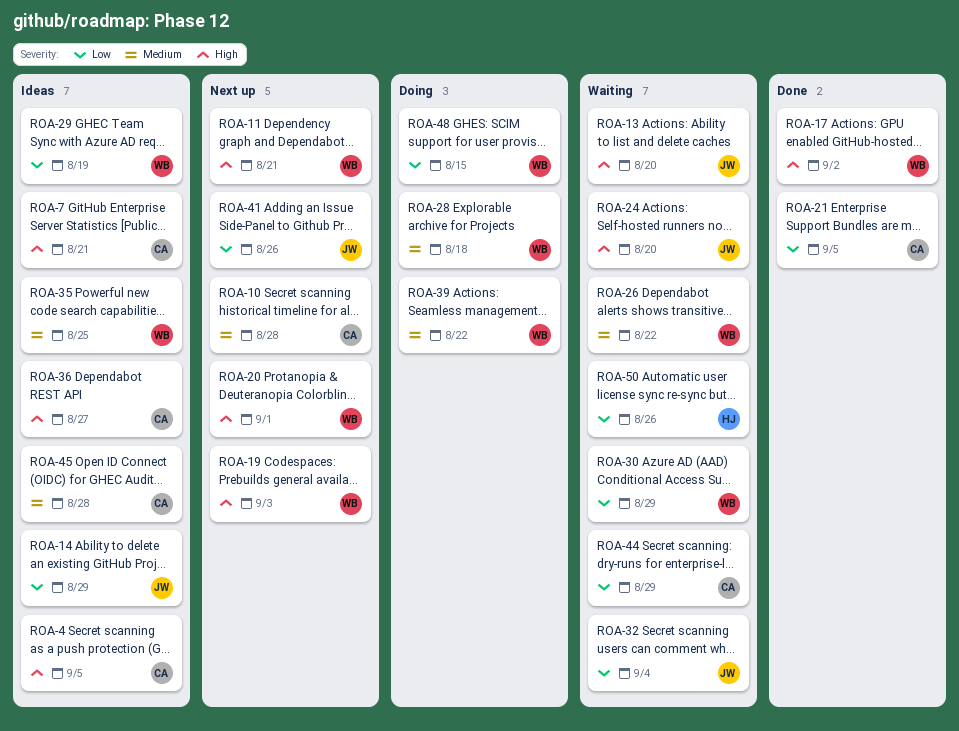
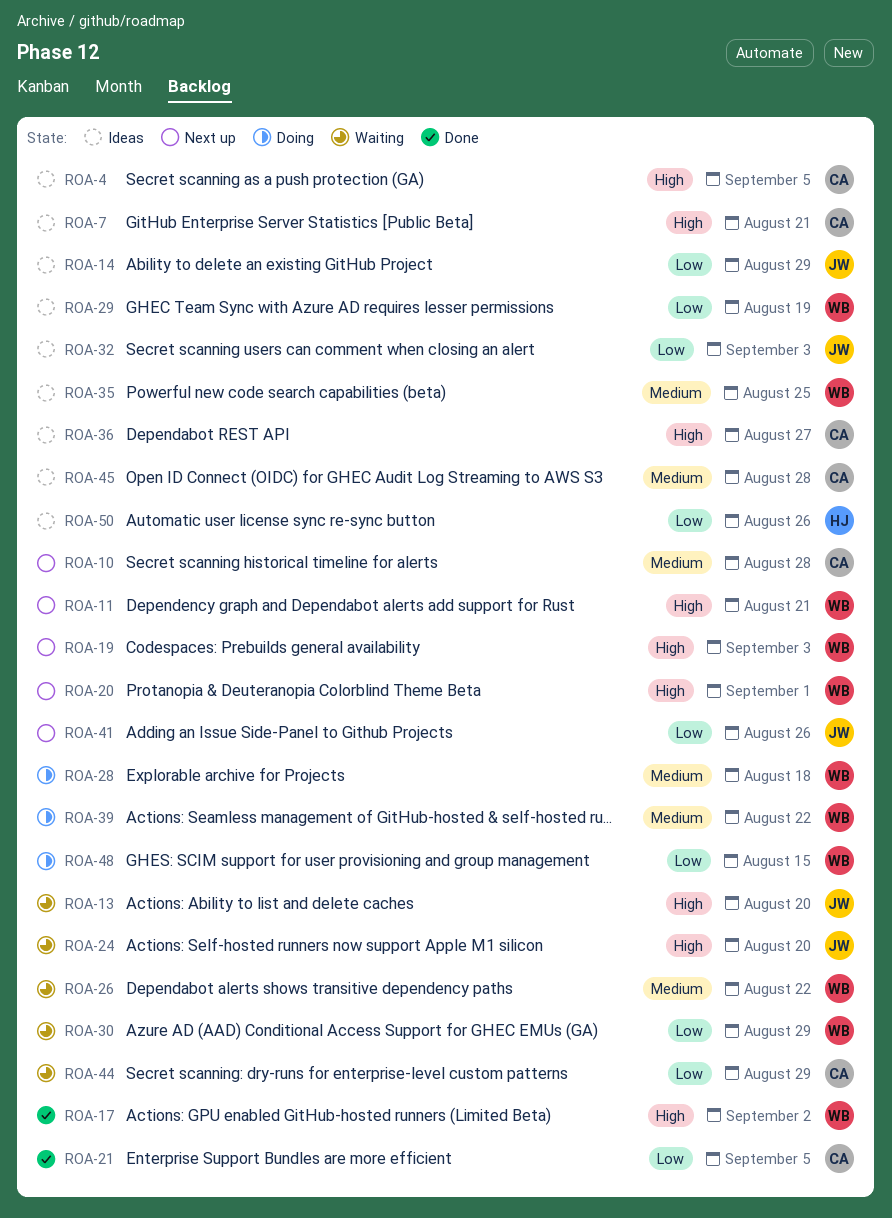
ROA-32, status: Waiting -> Ideas
ROA-32, due: Sep 4 -> Sep 3
ROA-50, status: Waiting -> Ideas

